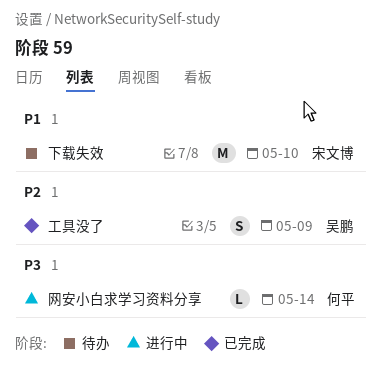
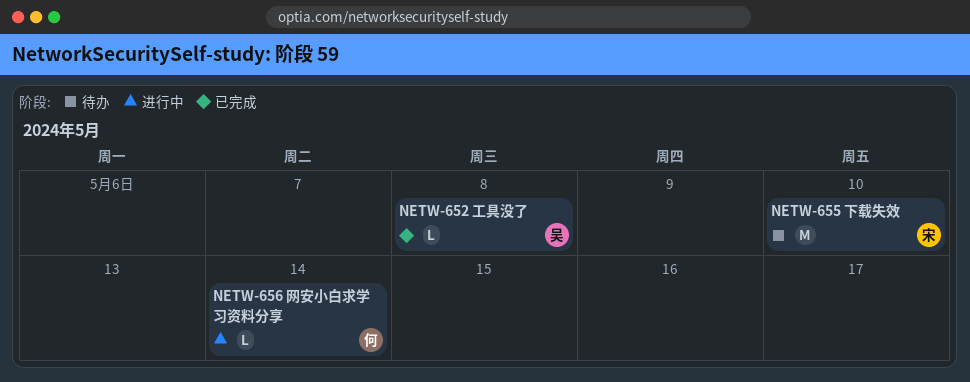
工具没了, estimate: S -> L
工具没了, due: May 9 -> May 8

